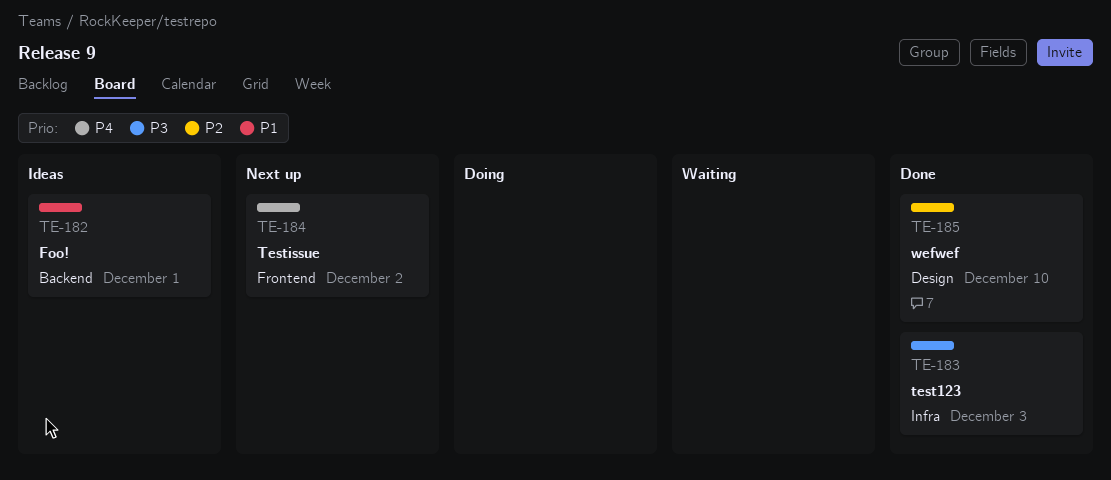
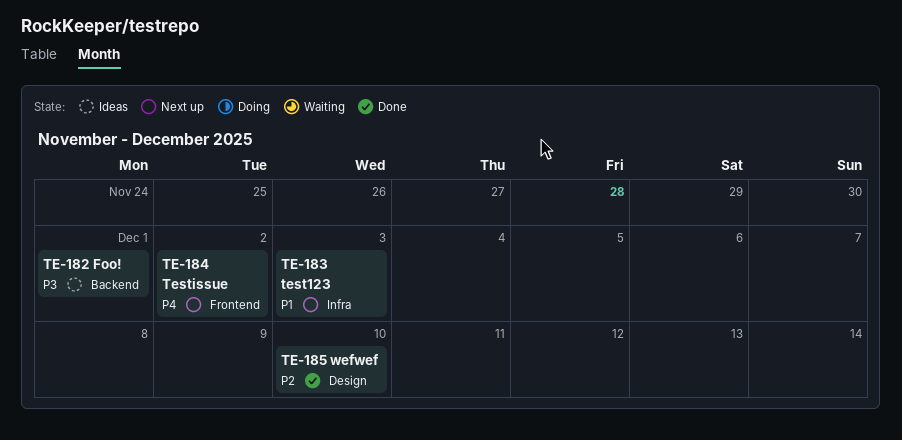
TE-182, priority: P1 -> P3
TE-183, status: Done -> Next up
TE-183, priority: P3 -> P1

